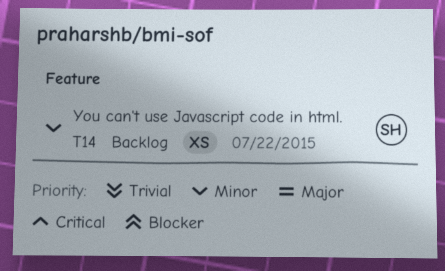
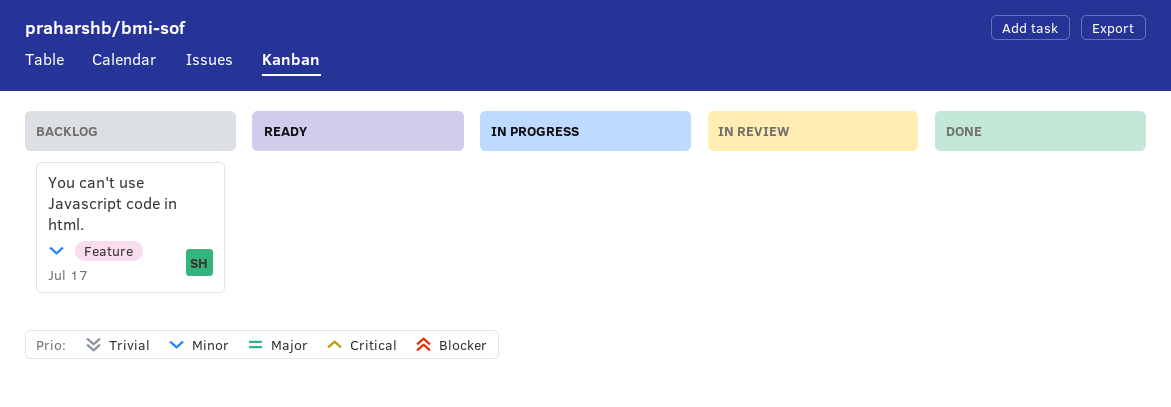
You can't use Javascript code in html., due: Jul 22 -> Jul 17

